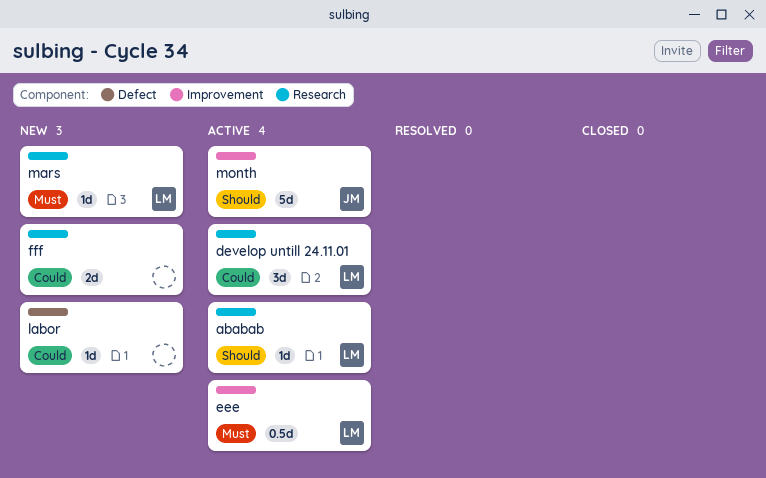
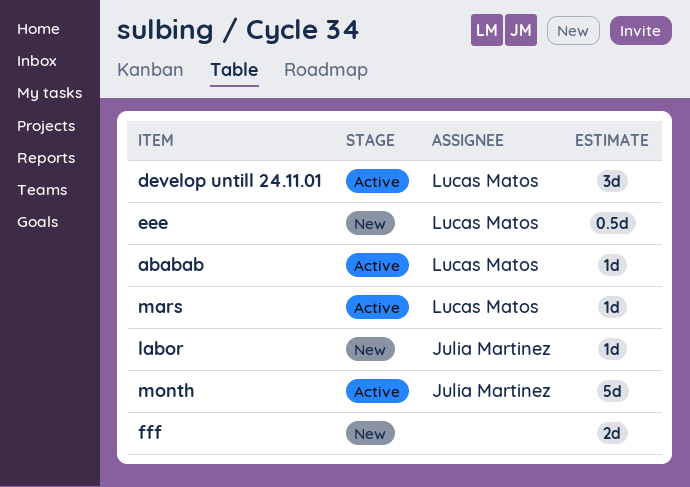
eee, status: Active -> New
labor, owner: none -> Julia Martinez
mars, status: New -> Active

